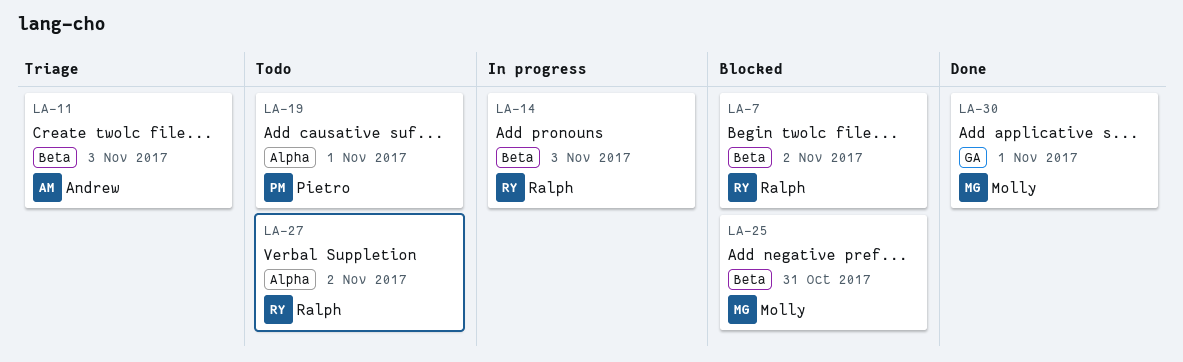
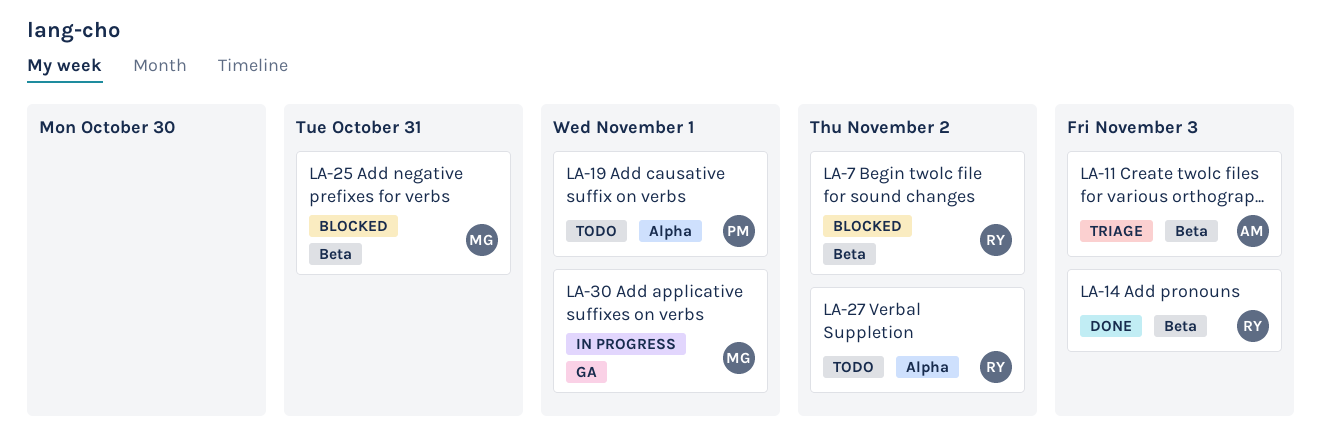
LA-14, status: In progress -> Done
LA-30, status: Done -> In progress

